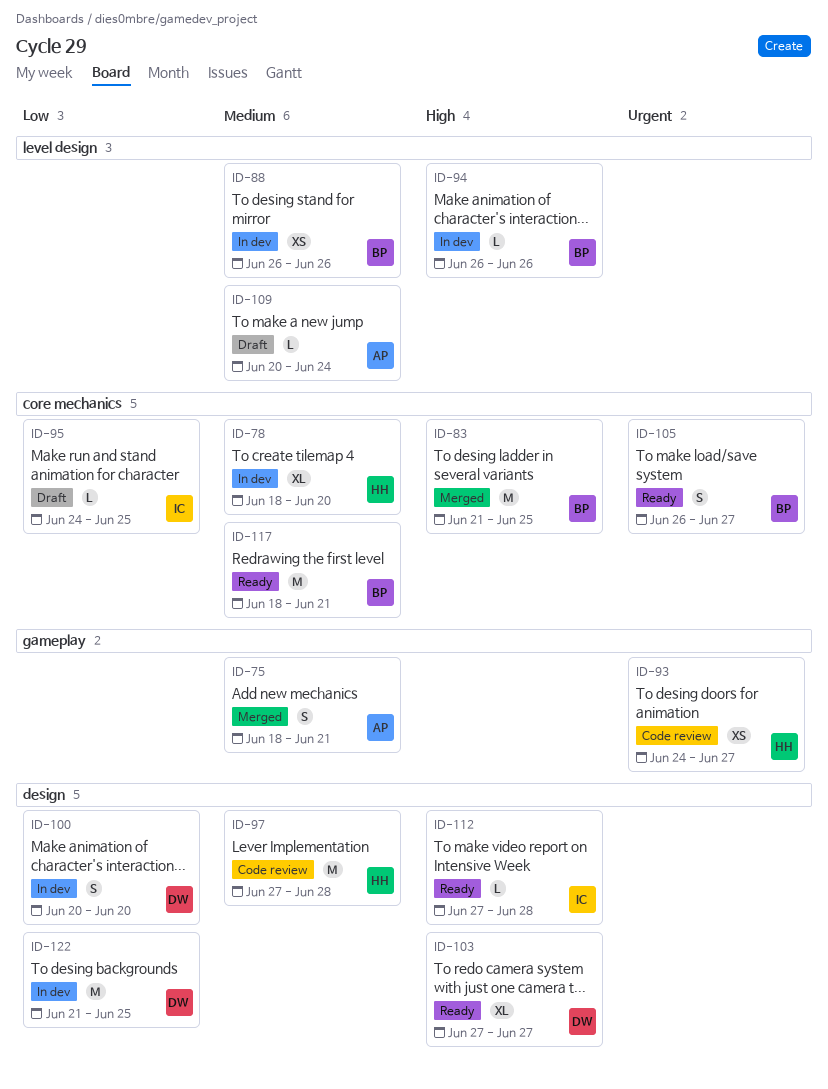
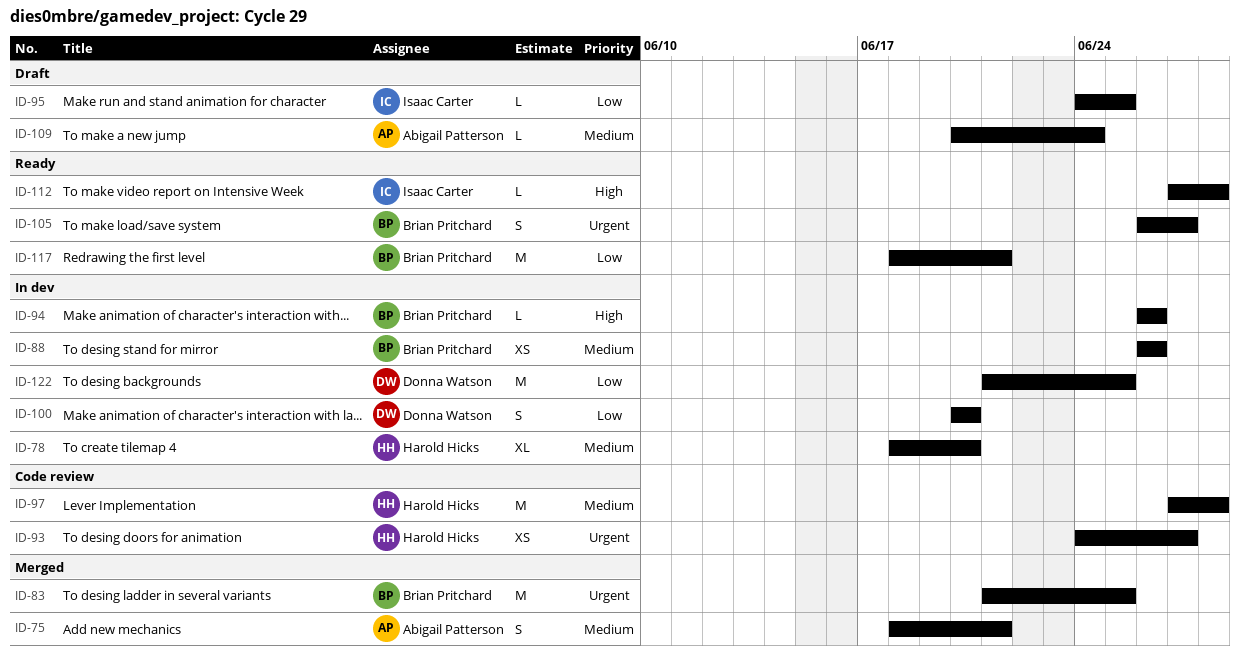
ID-83, priority: High -> Urgent
ID-103: present -> none
ID-117, priority: Medium -> Low

